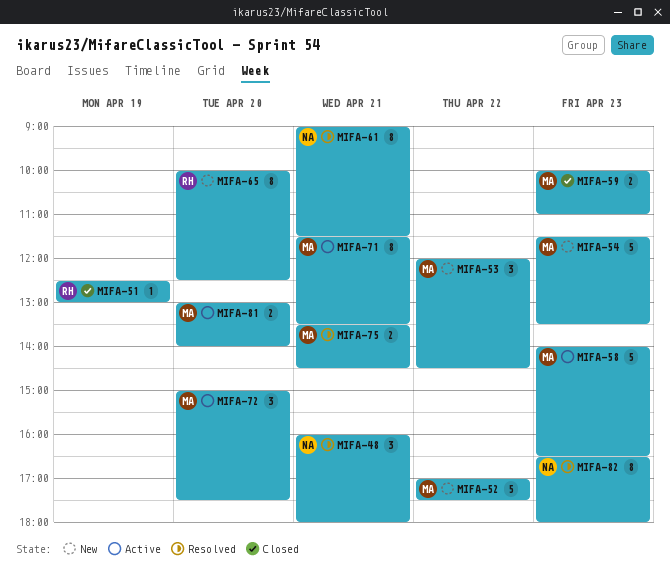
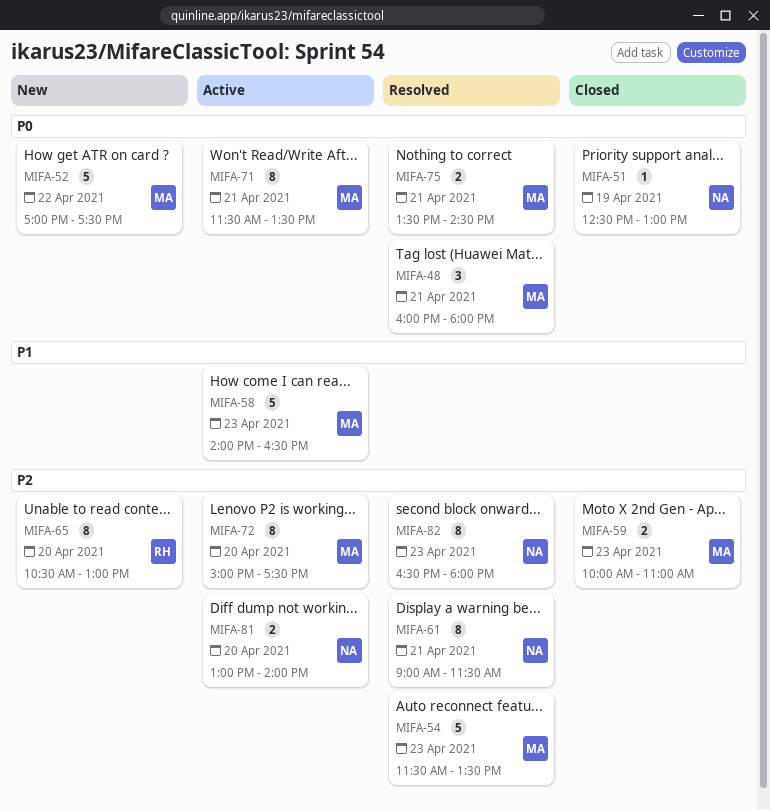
MIFA-48, owner: NA -> MA
MIFA-51, owner: RH -> NA
MIFA-53: present -> none
MIFA-54, status: New -> Resolved
MIFA-65, begins: 10:00 -> 10:30
MIFA-65, ends: 12:30 -> 13:00
MIFA-72, estimate: 3 -> 8
MIFA-81, owner: MA -> NA

